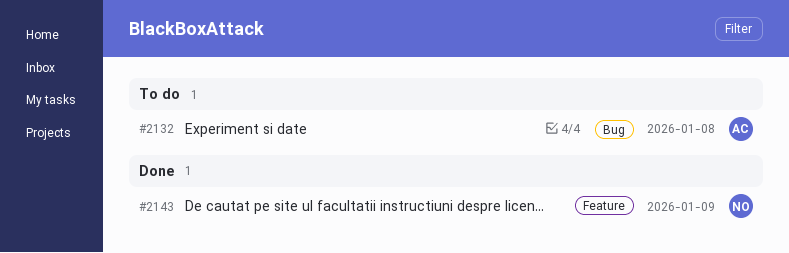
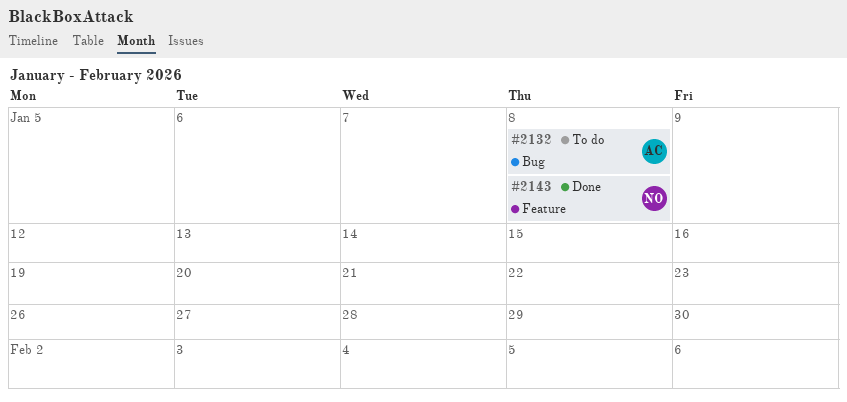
#2143, due: Jan 9 -> Jan 8

